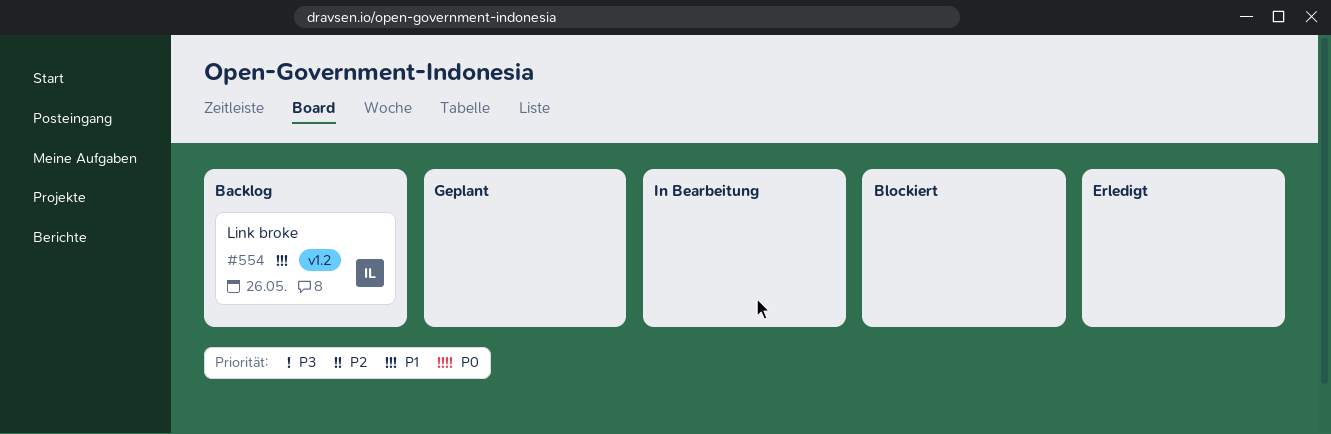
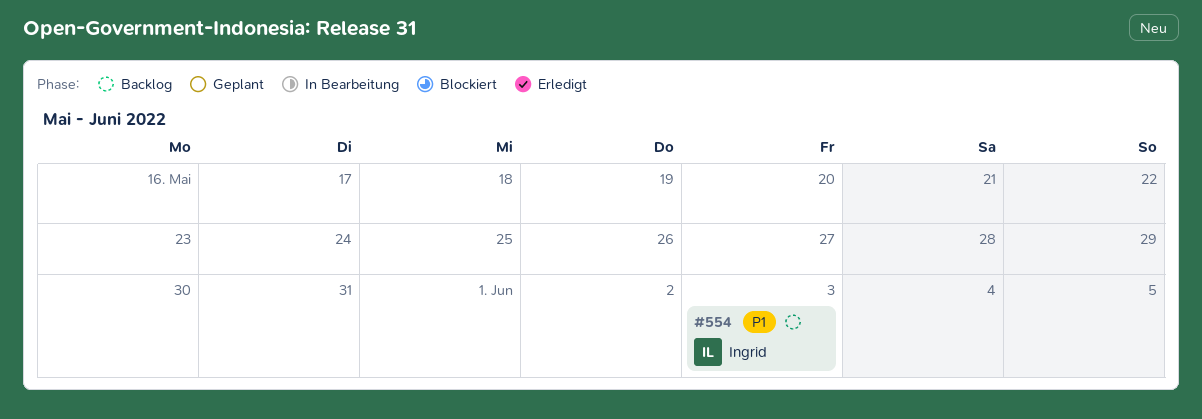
#554, due: May 26 -> Jun 3

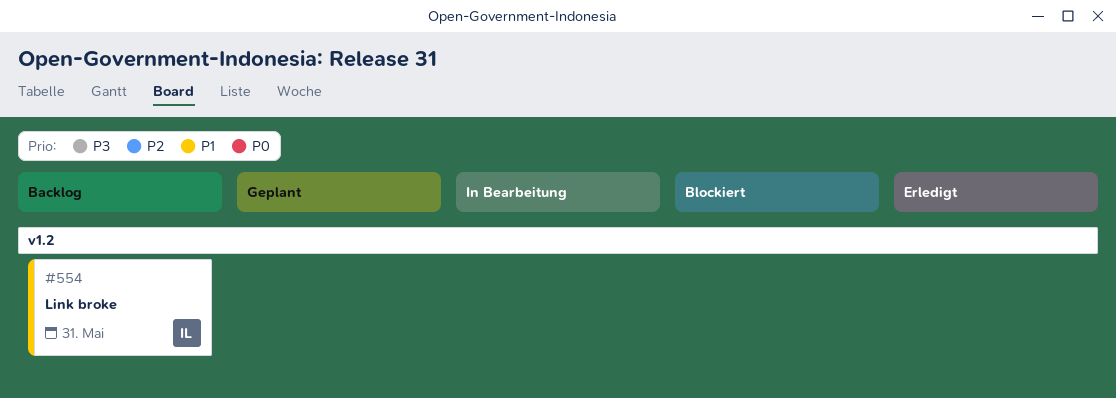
#554, due: Jun 3 -> May 31

